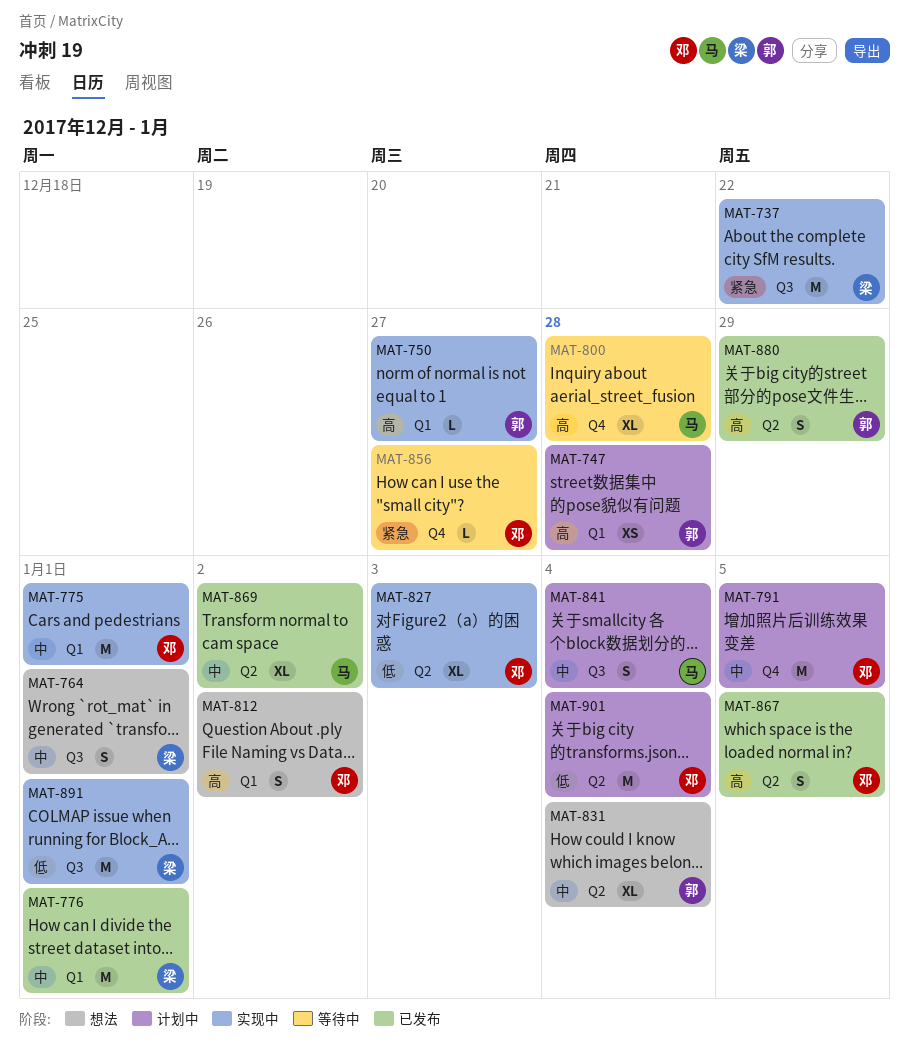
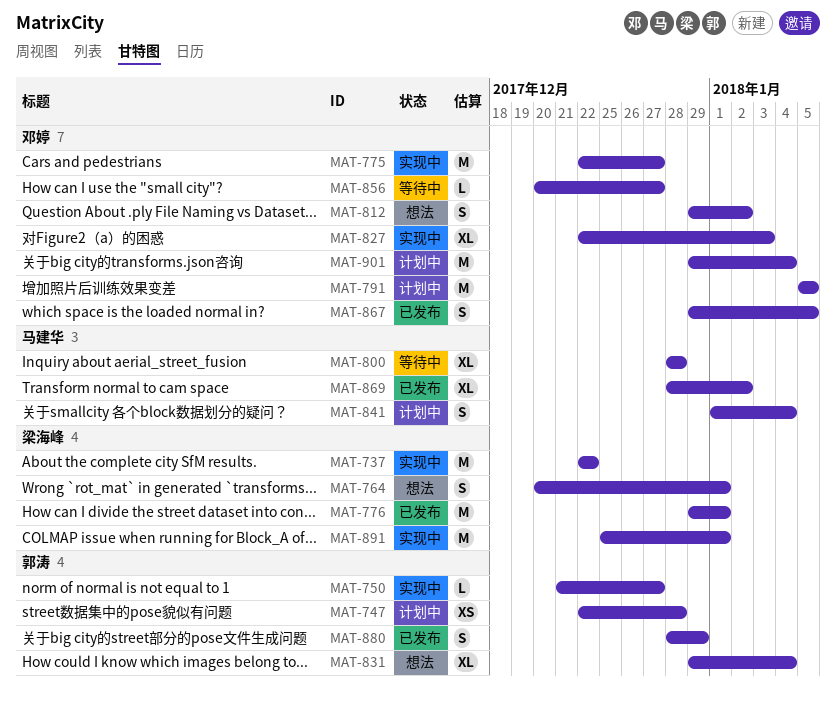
MAT-775, due: Jan 1 -> Dec 27

